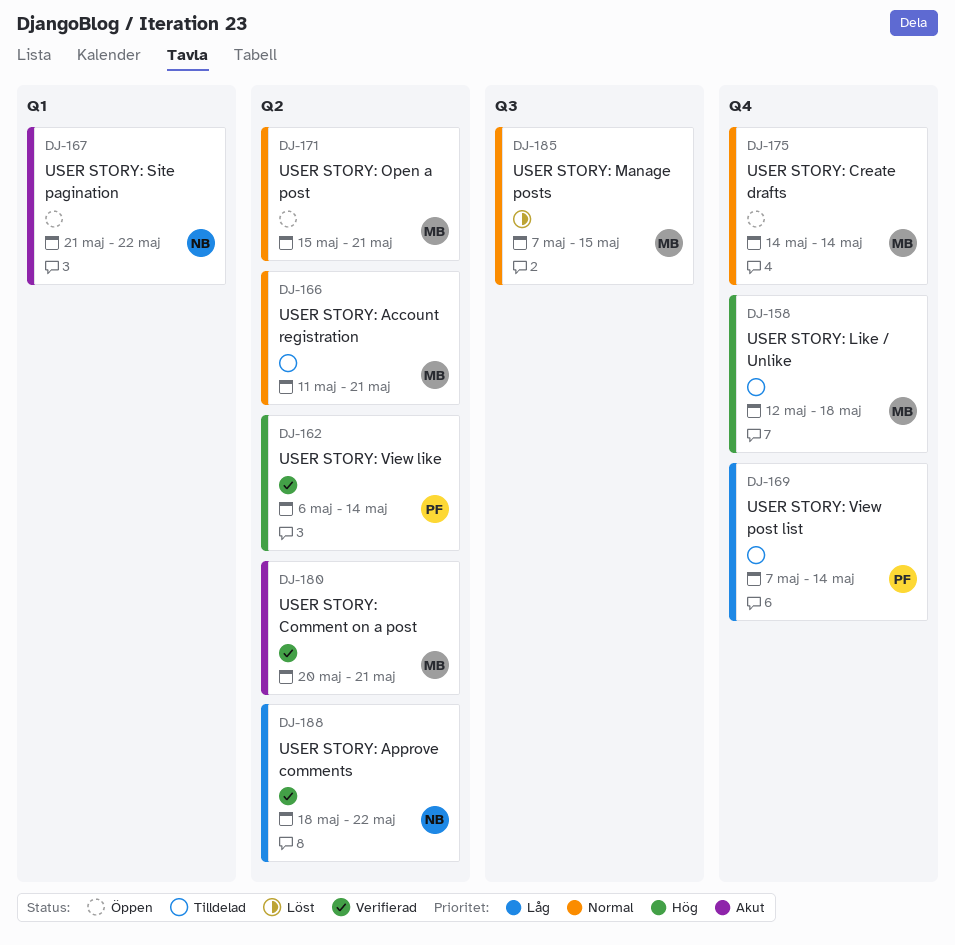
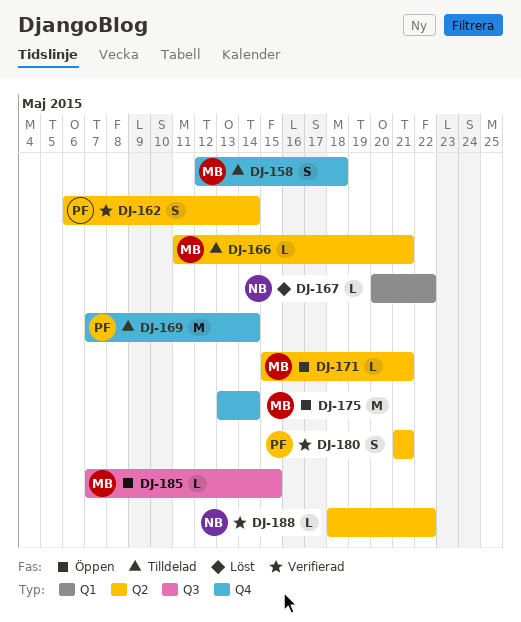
DJ-167, status: Öppen -> Löst
DJ-167, start: May 21 -> May 20
DJ-175, start: May 14 -> May 13
DJ-180, owner: MB -> PF
DJ-180, start: May 20 -> May 21
DJ-185, status: Löst -> Öppen

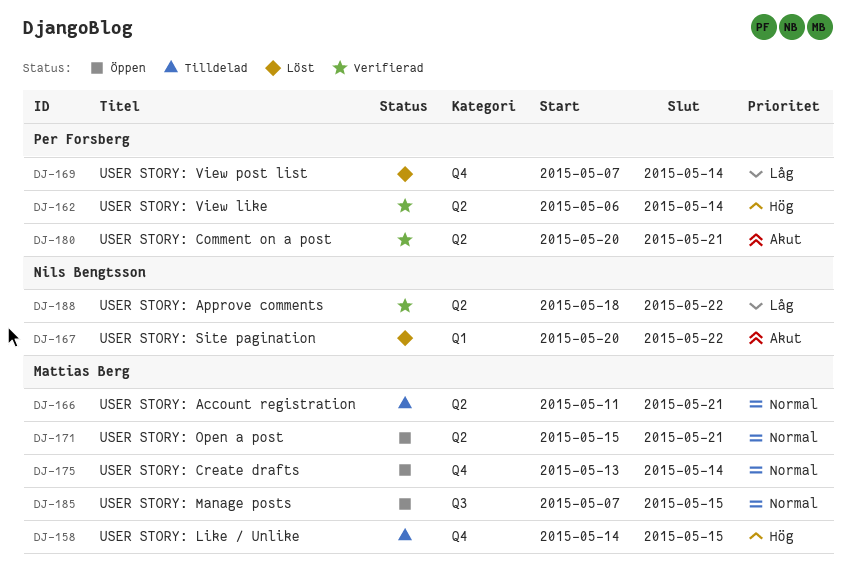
DJ-158, start: May 12 -> May 14
DJ-158, due: May 18 -> May 15
DJ-169, status: Tilldelad -> Löst
DJ-180, start: May 21 -> May 20

